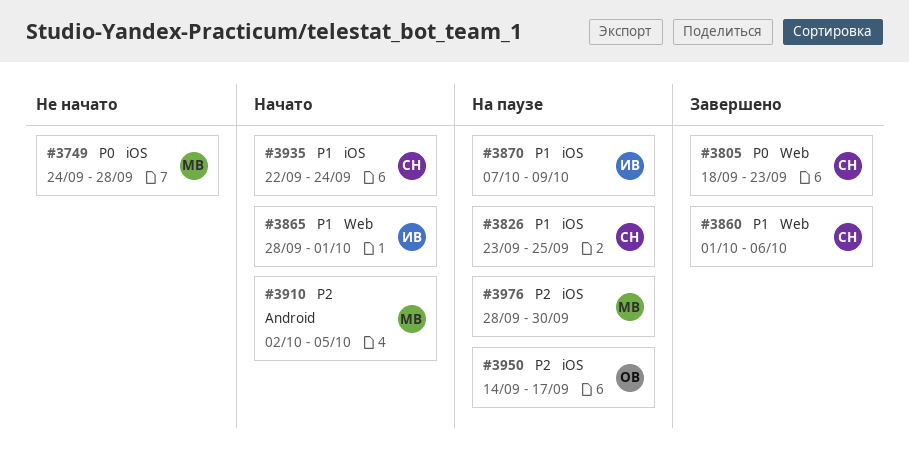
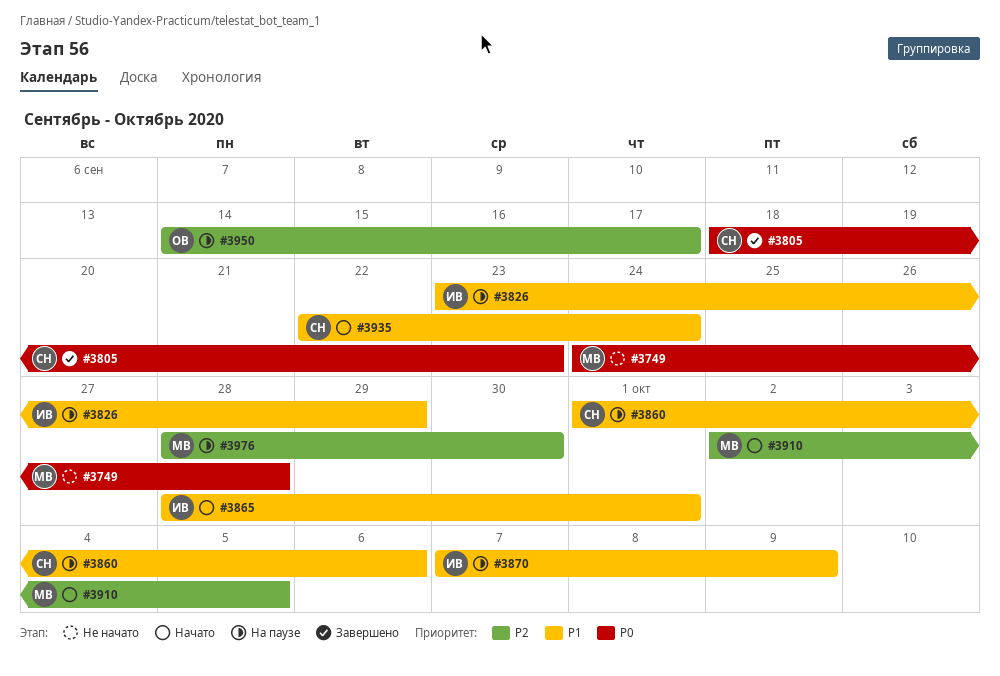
#3826, owner: СН -> ИВ
#3826, due: Sep 25 -> Sep 29
#3860, status: Завершено -> На паузе

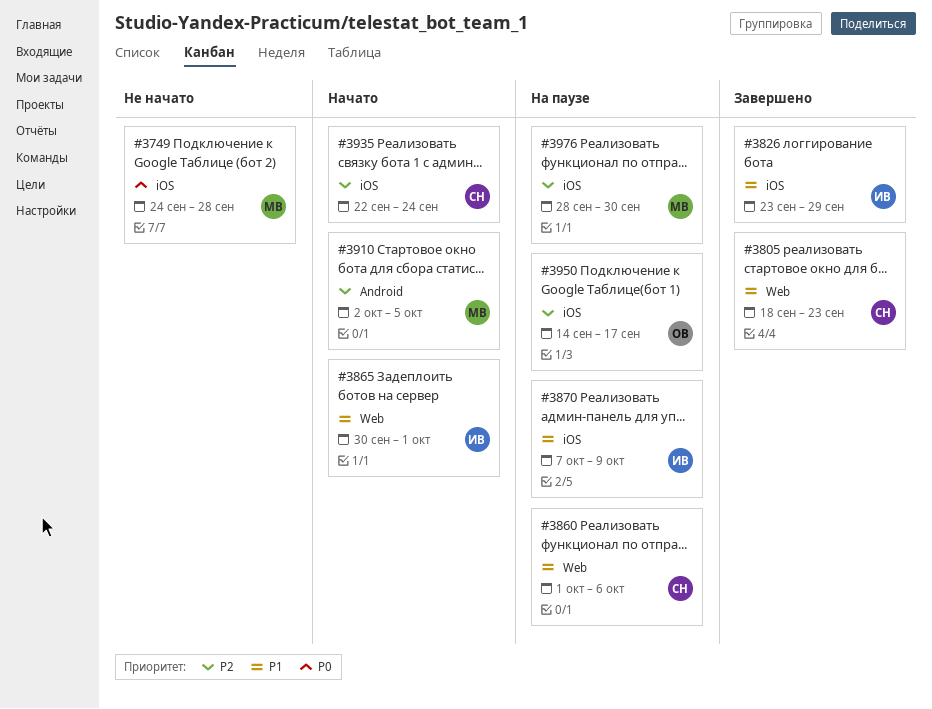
#3805, priority: P0 -> P1
#3826, status: На паузе -> Завершено
#3865, start: Sep 28 -> Sep 30
#3935, priority: P1 -> P2

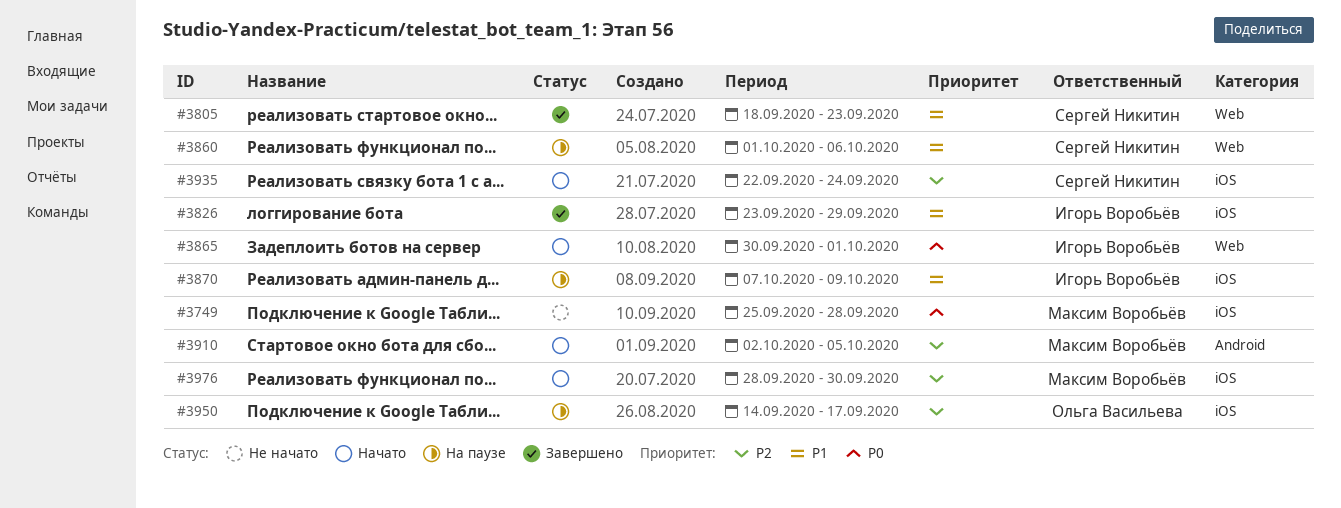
#3749, start: Sep 24 -> Sep 25
#3865, priority: P1 -> P0
#3976, status: На паузе -> Начато

